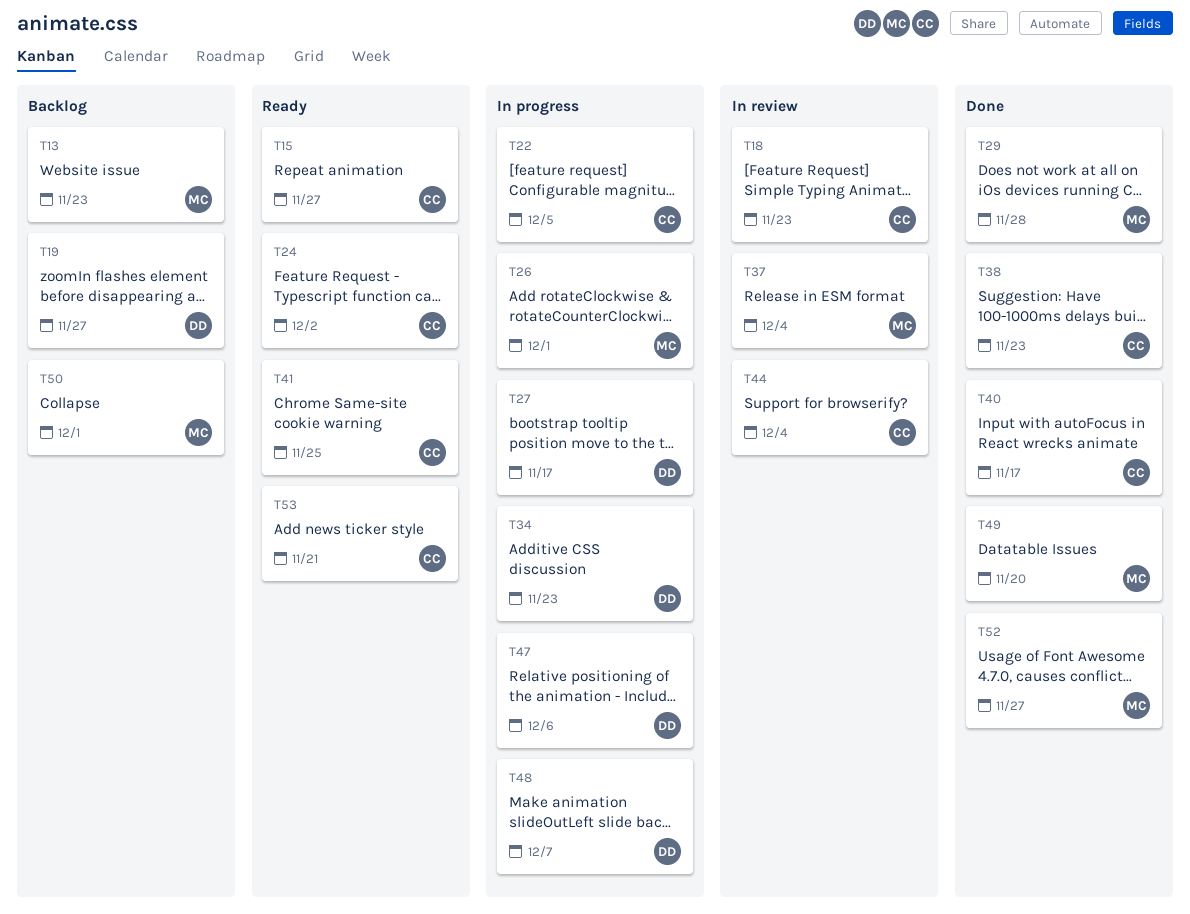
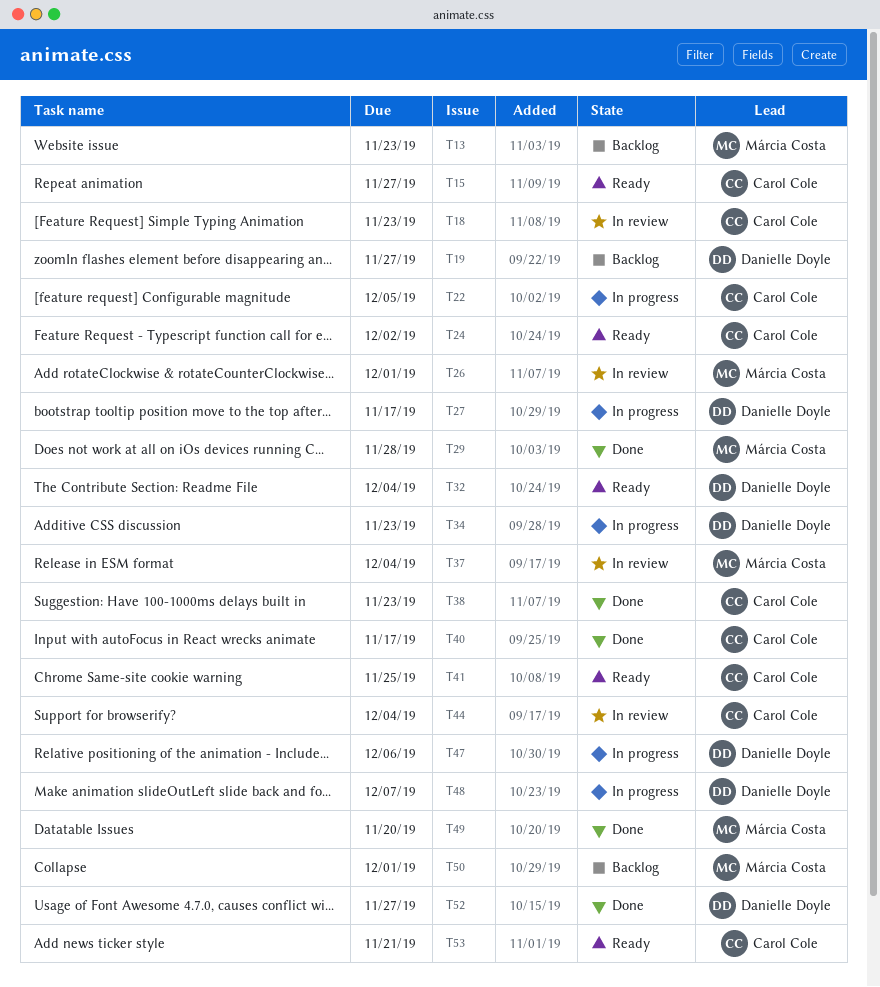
T26, status: In progress -> In review
T32: none -> present
T52, owner: Márcia Costa -> Danielle Doyle

